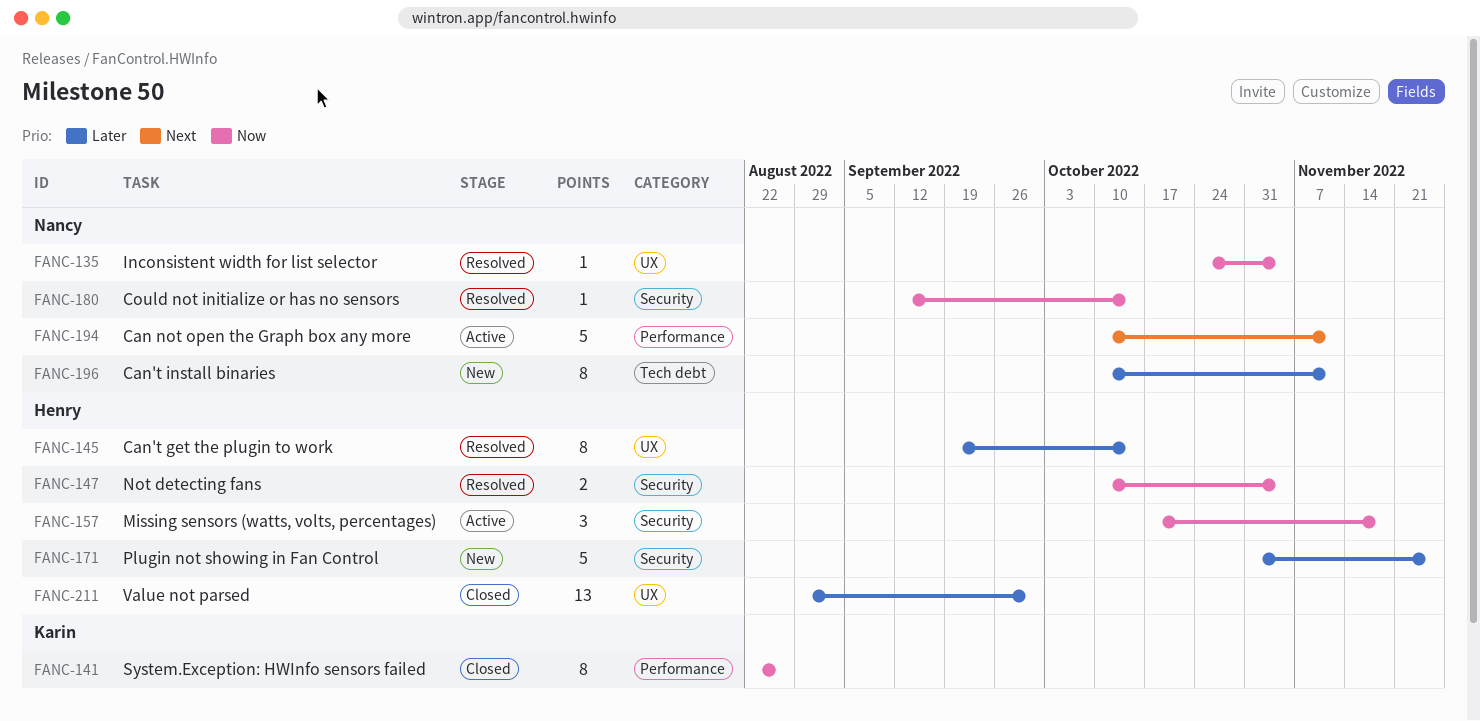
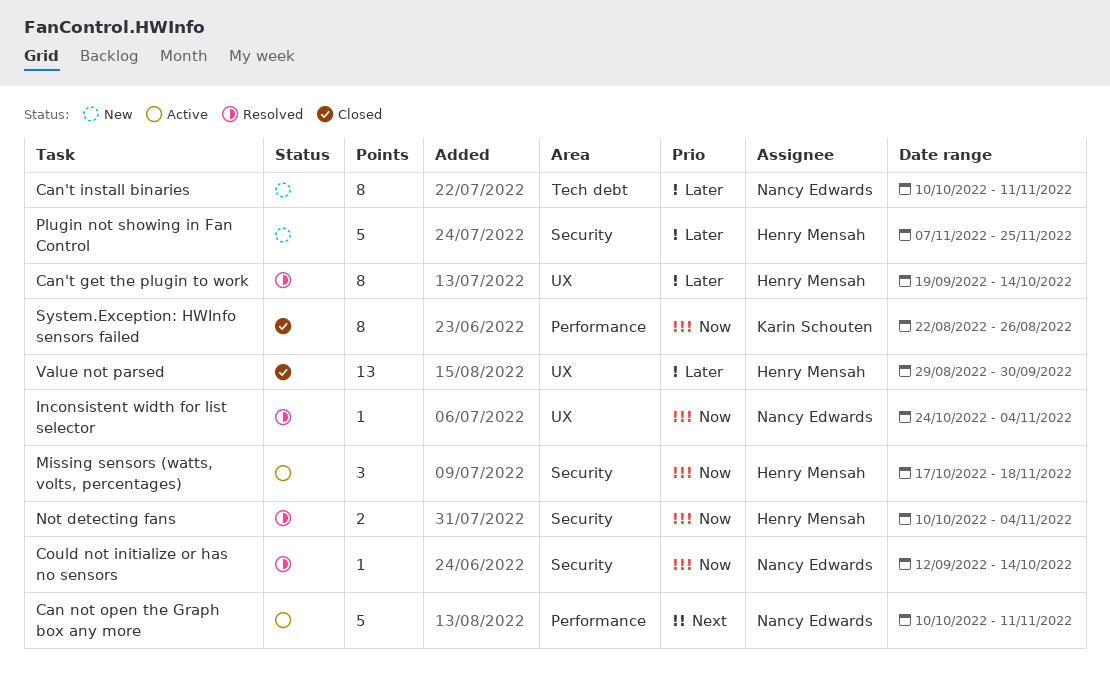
Plugin not showing in Fan Control, start: Oct 31 -> Nov 7

